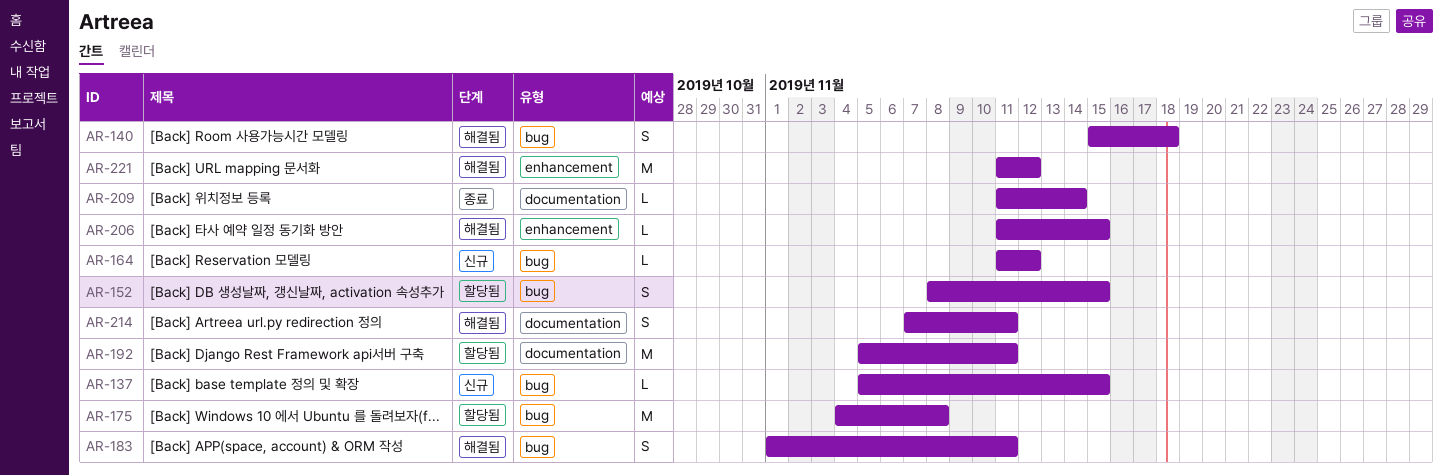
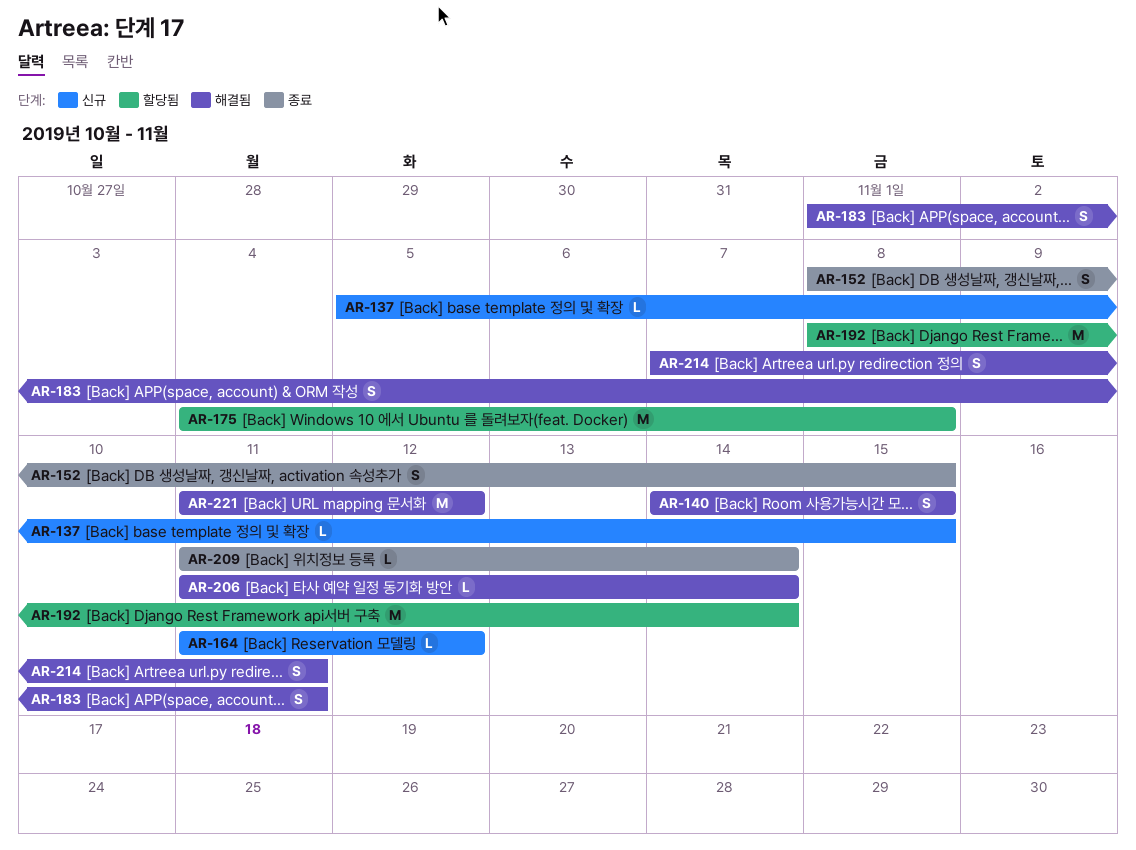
AR-140, start: Nov 15 -> Nov 14
AR-140, due: Nov 18 -> Nov 15
AR-152, status: 할당됨 -> 종료
AR-192, start: Nov 5 -> Nov 8
AR-192, due: Nov 11 -> Nov 14
AR-206, due: Nov 15 -> Nov 14

